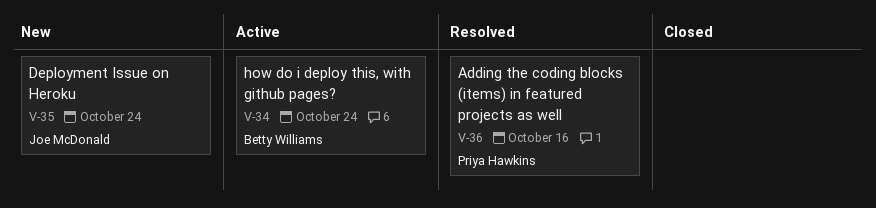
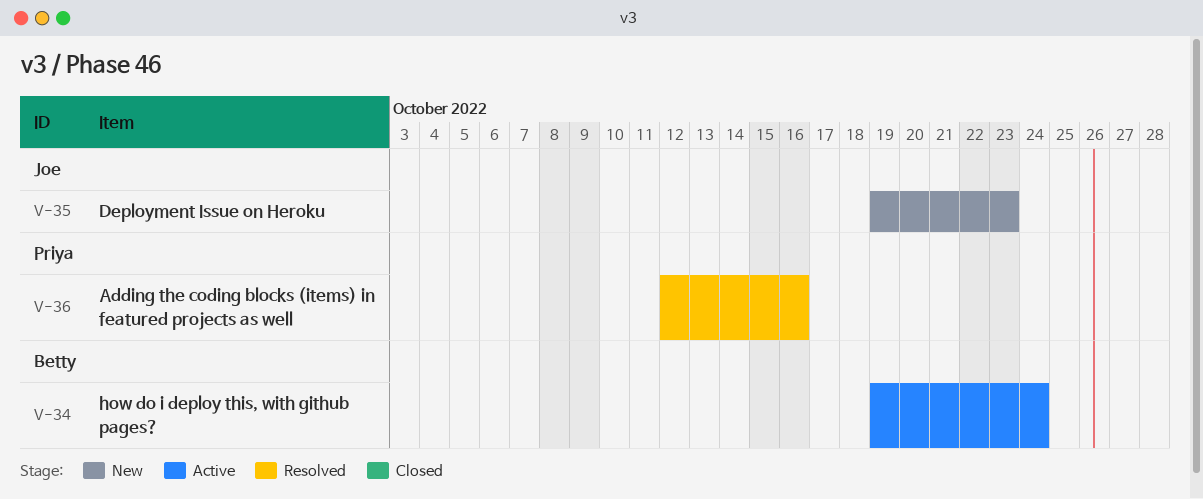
V-35, due: Oct 24 -> Oct 23

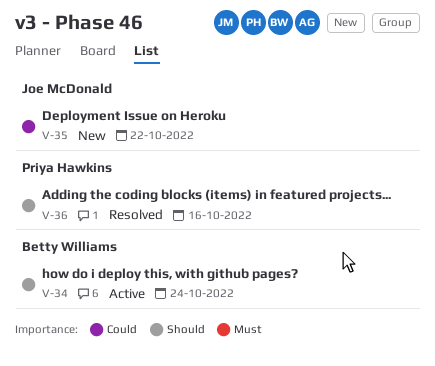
V-35, due: Oct 23 -> Oct 22

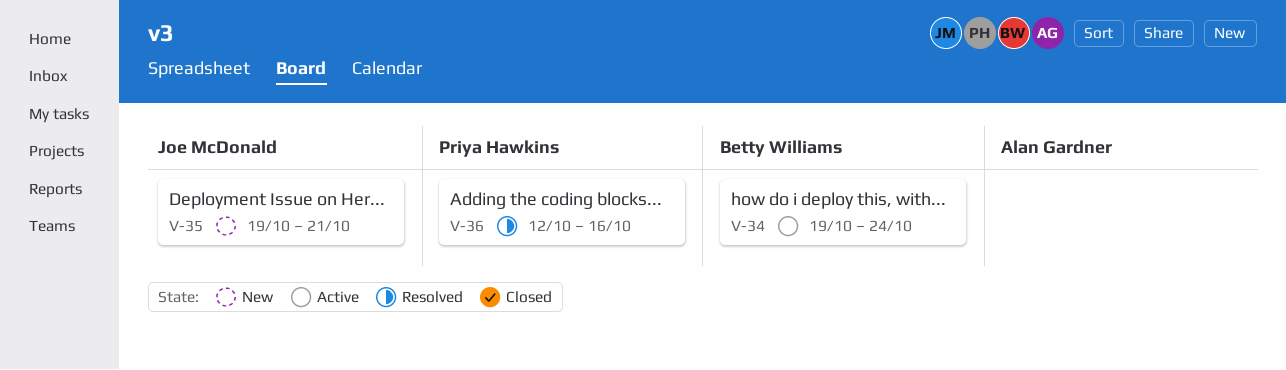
V-35, due: Oct 22 -> Oct 21

